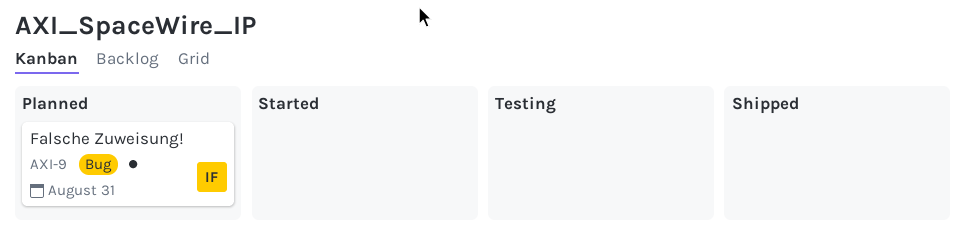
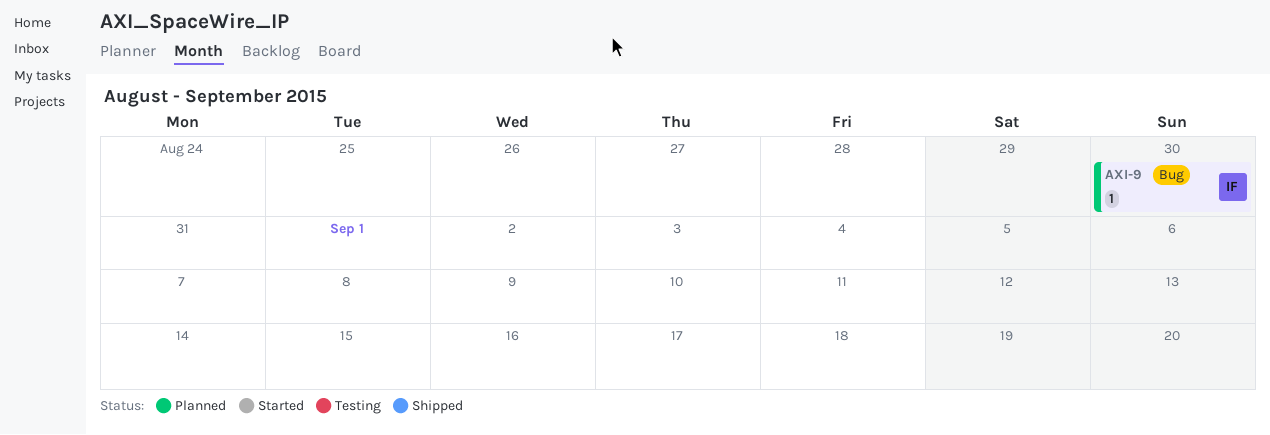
AXI-9, due: Aug 31 -> Aug 30

